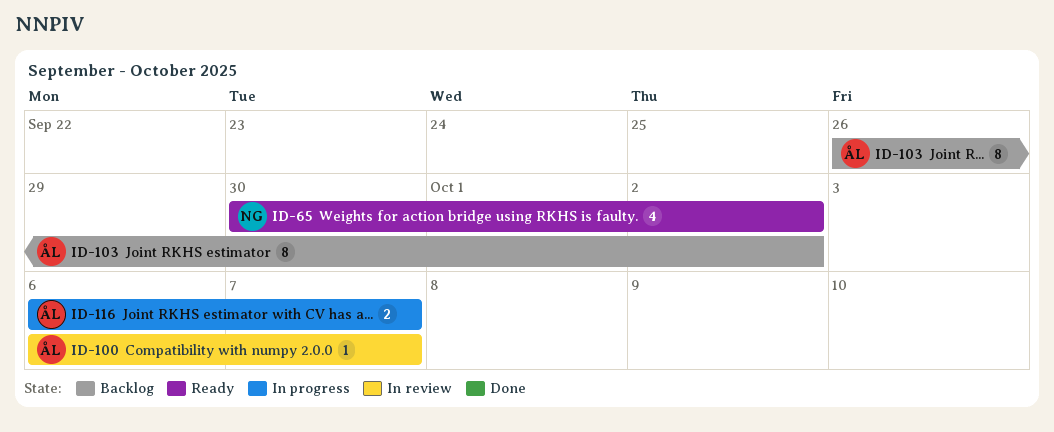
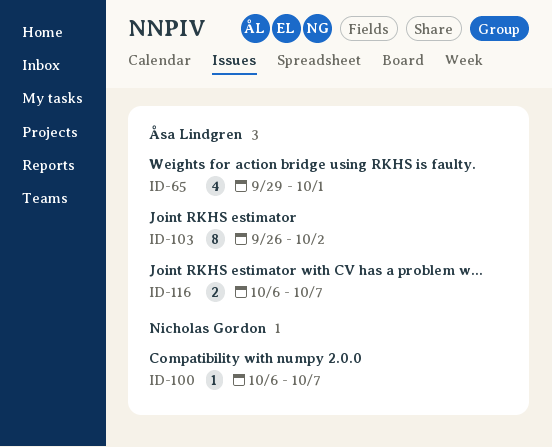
ID-65, owner: Nicholas Gordon -> Åsa Lindgren
ID-65, start: Sep 30 -> Sep 29
ID-65, due: Oct 2 -> Oct 1
ID-100, owner: Åsa Lindgren -> Nicholas Gordon

